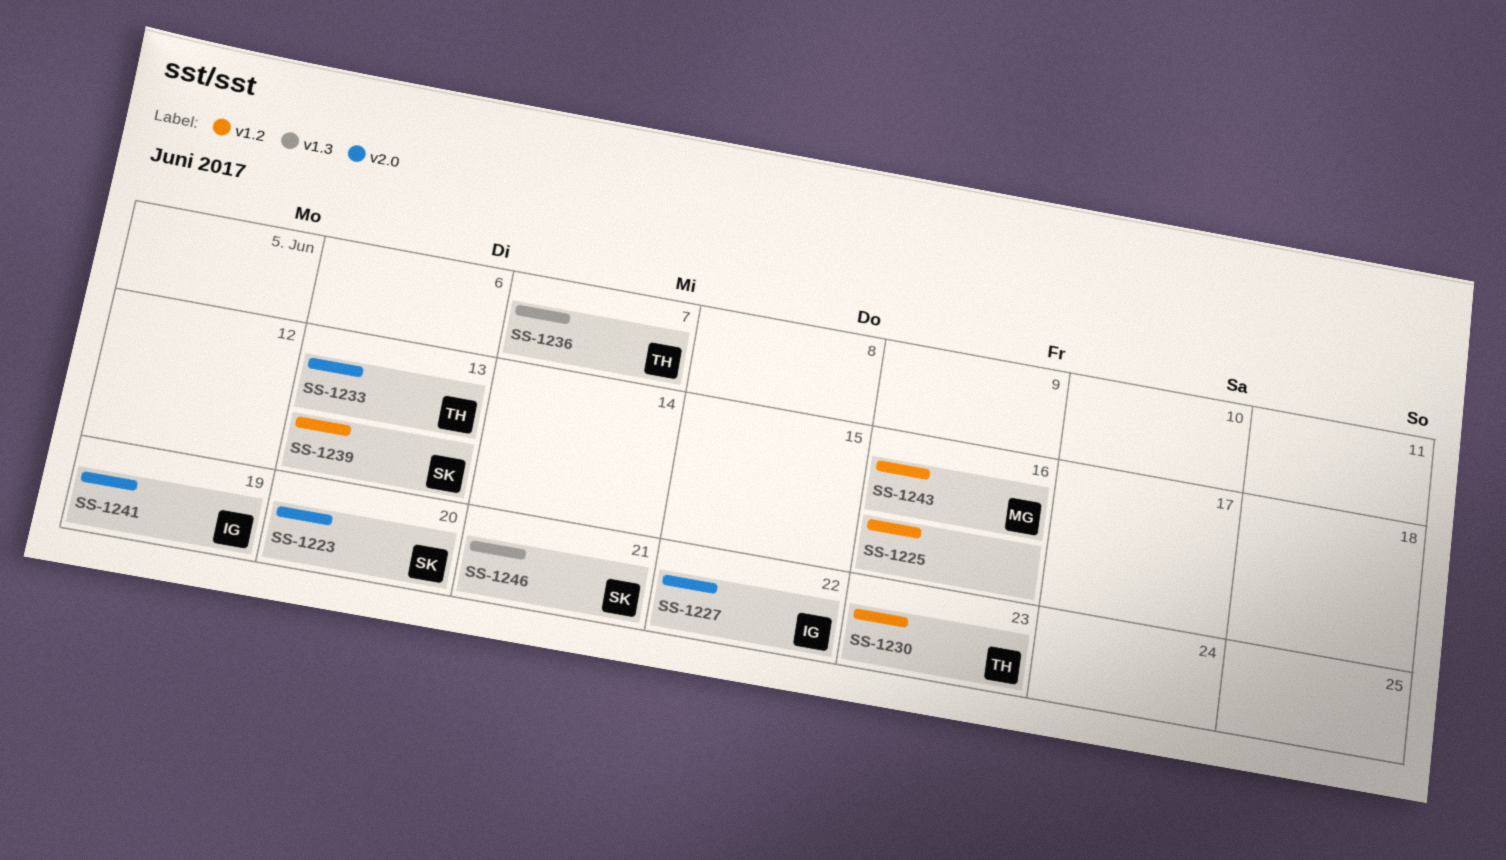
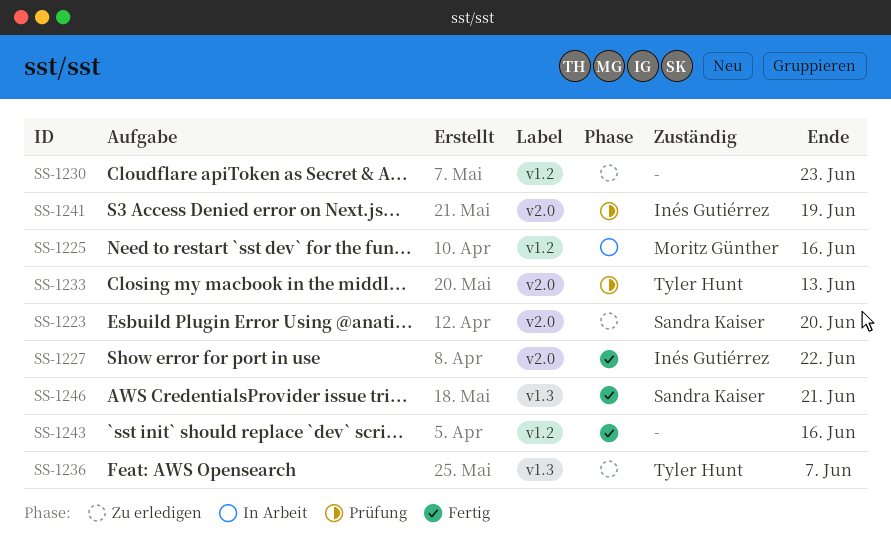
SS-1225, owner: none -> Moritz Günther
SS-1230, owner: Tyler Hunt -> none
SS-1239: present -> none
SS-1243, owner: Moritz Günther -> none

